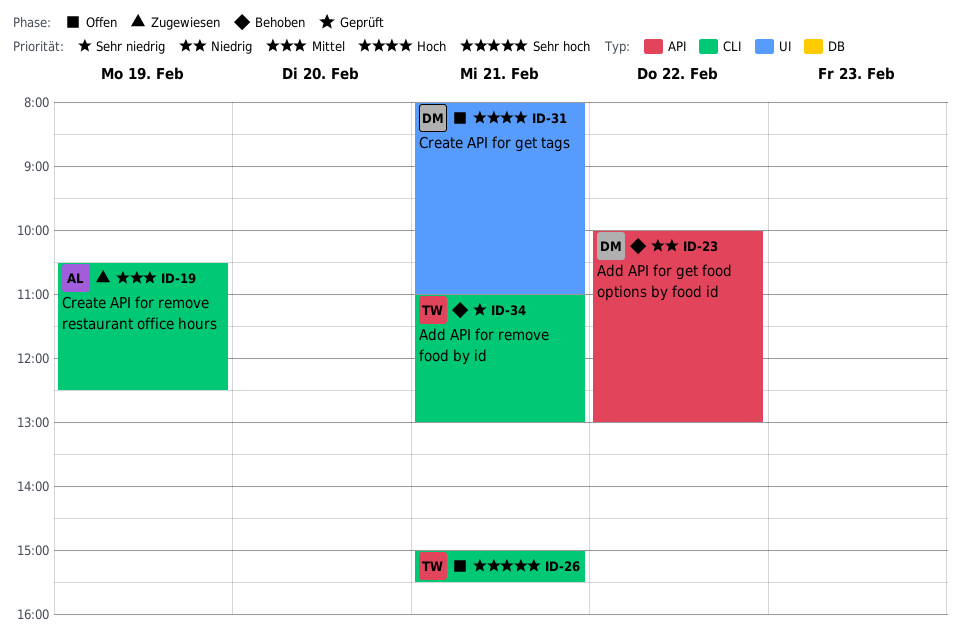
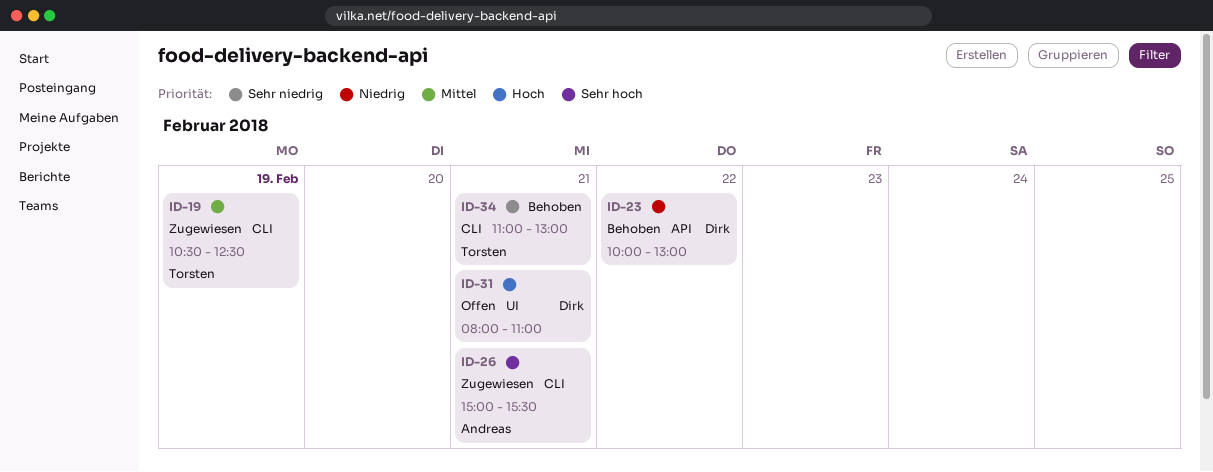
ID-19, owner: Andreas -> Torsten
ID-26, status: Offen -> Zugewiesen
ID-26, owner: Torsten -> Andreas

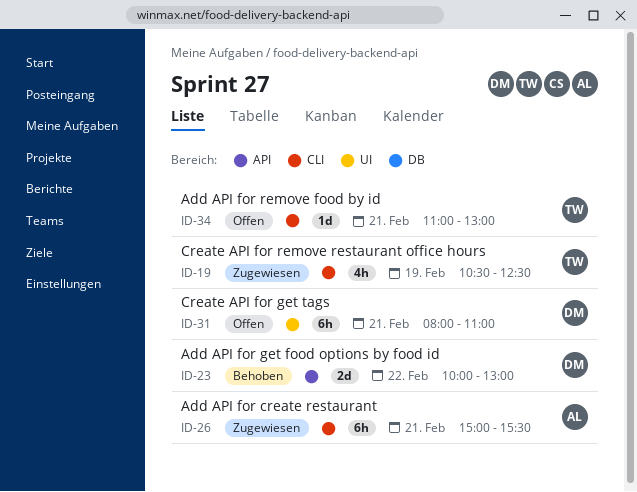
ID-34, status: Behoben -> Offen

